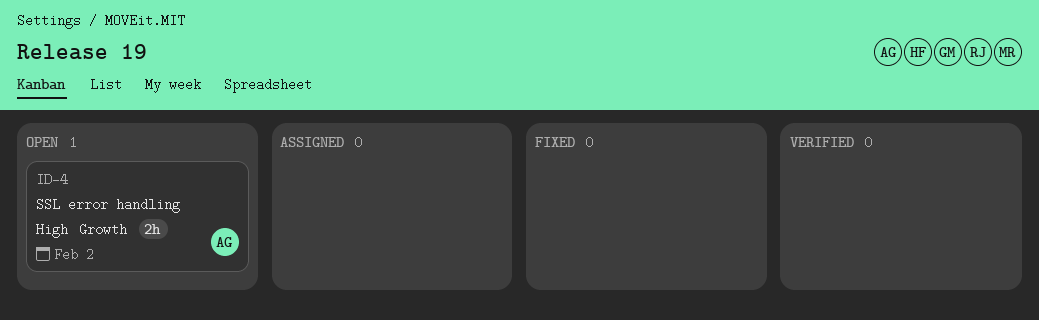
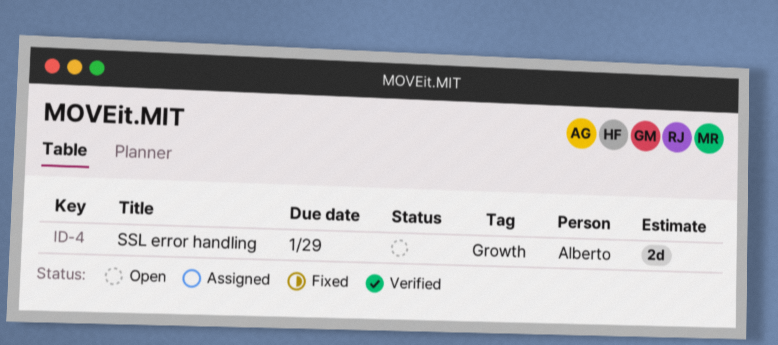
ID-4, estimate: 2h -> 2d
ID-4, due: Feb 2 -> Jan 29

